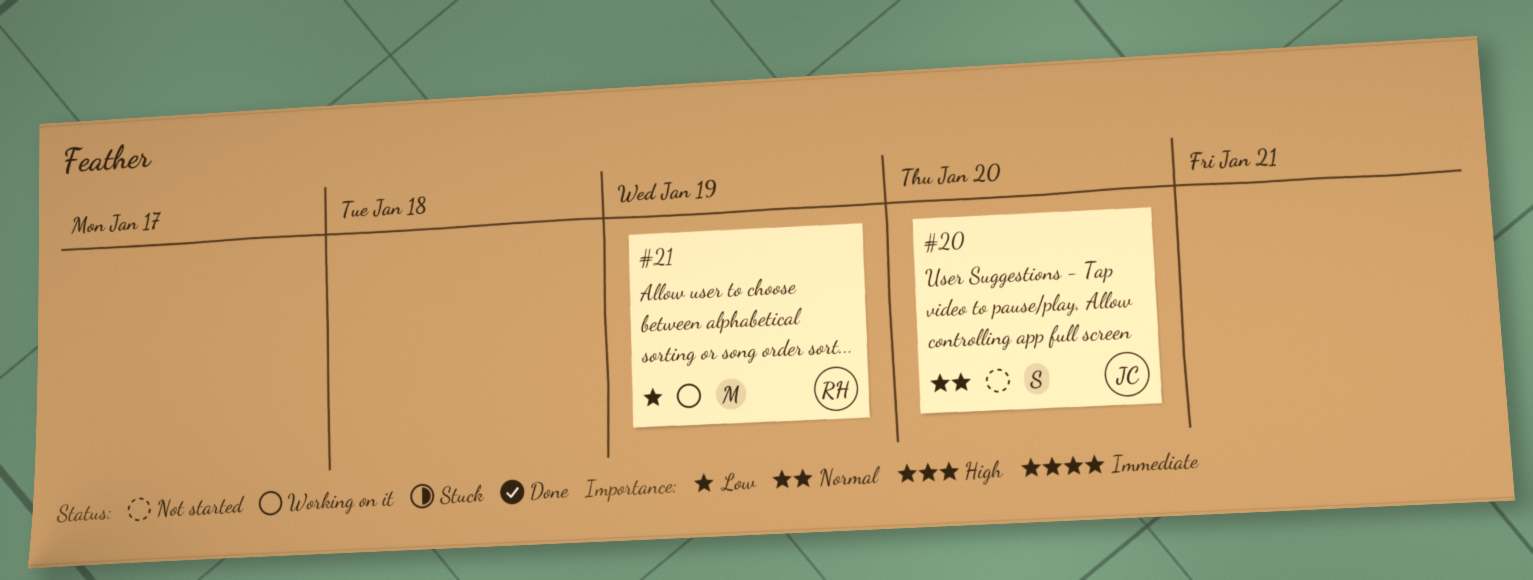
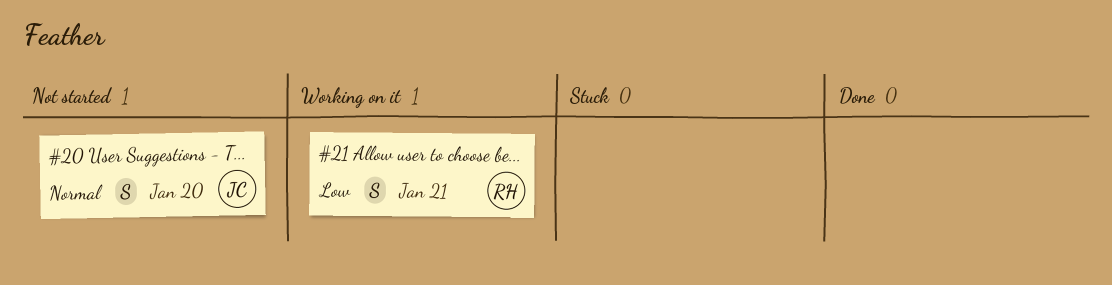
#21, estimate: M -> S
#21, due: Jan 19 -> Jan 21

